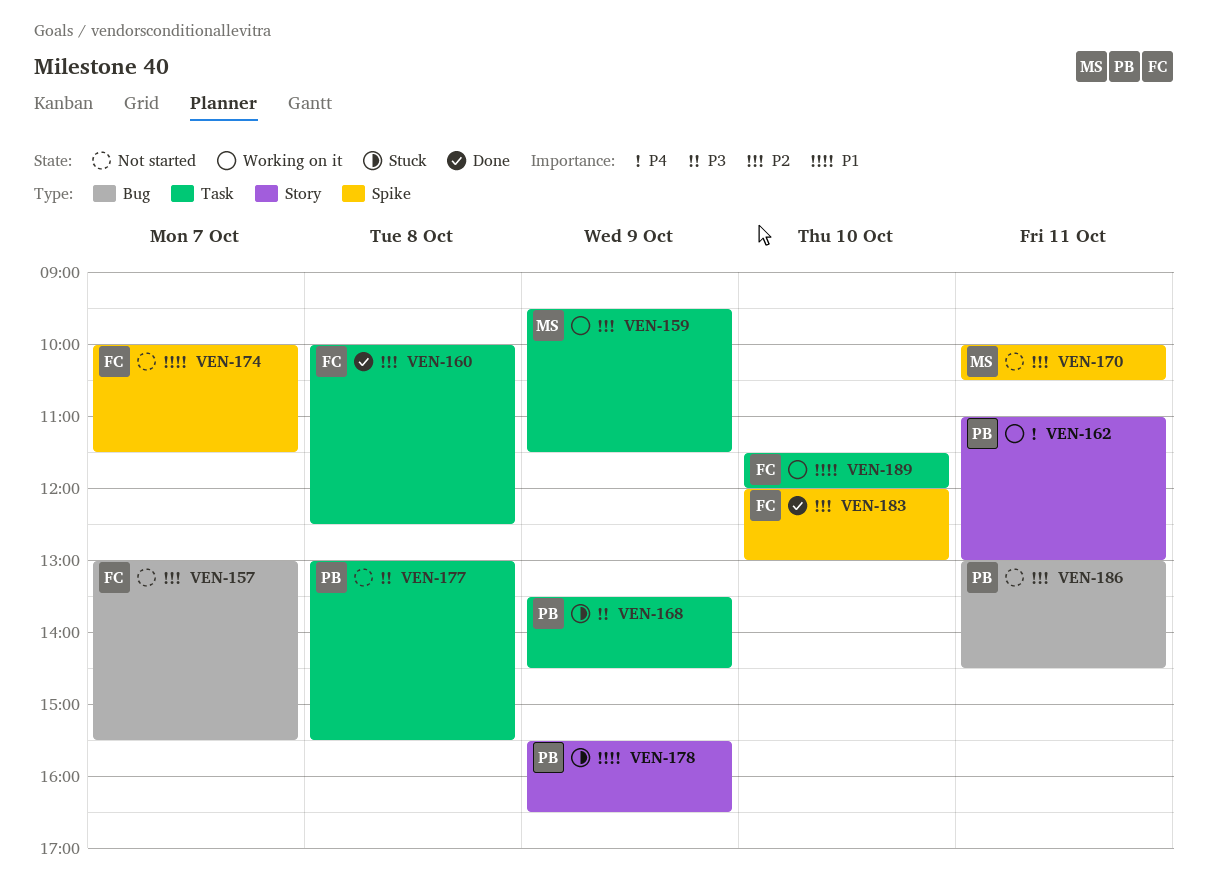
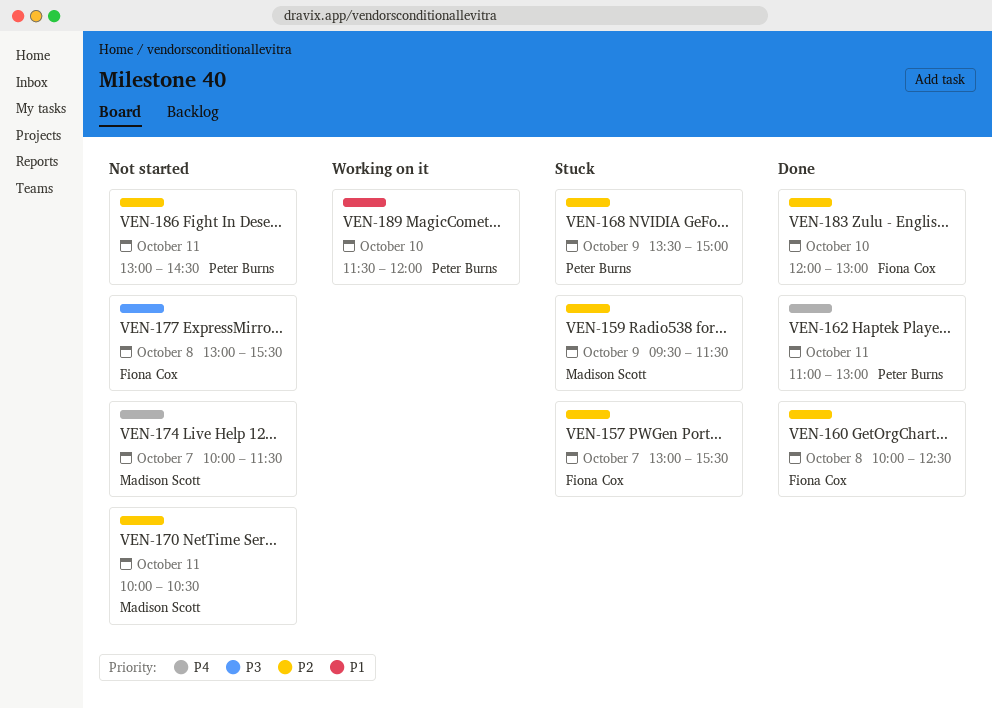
VEN-157, status: Not started -> Stuck
VEN-159, status: Working on it -> Stuck
VEN-162, status: Working on it -> Done
VEN-168, priority: P3 -> P2
VEN-168, ends: 14:30 -> 15:00
VEN-174, owner: Fiona Cox -> Madison Scott
VEN-174, priority: P1 -> P4
VEN-177, owner: Peter Burns -> Fiona Cox
VEN-178: present -> none
VEN-189, owner: Fiona Cox -> Peter Burns

